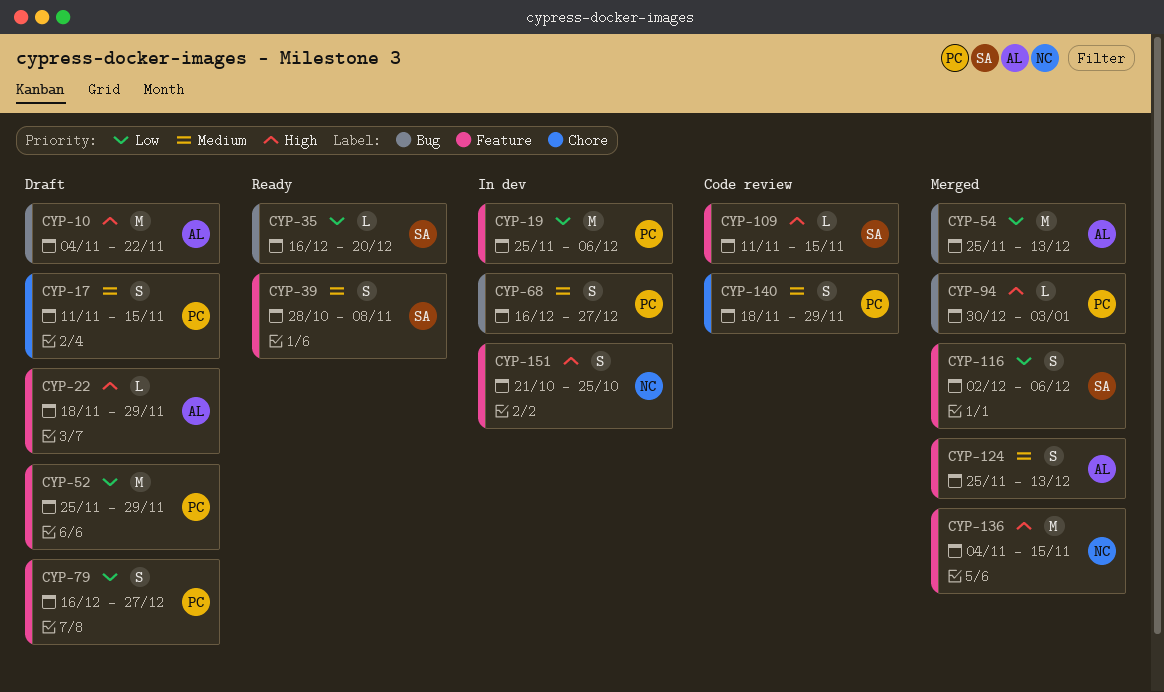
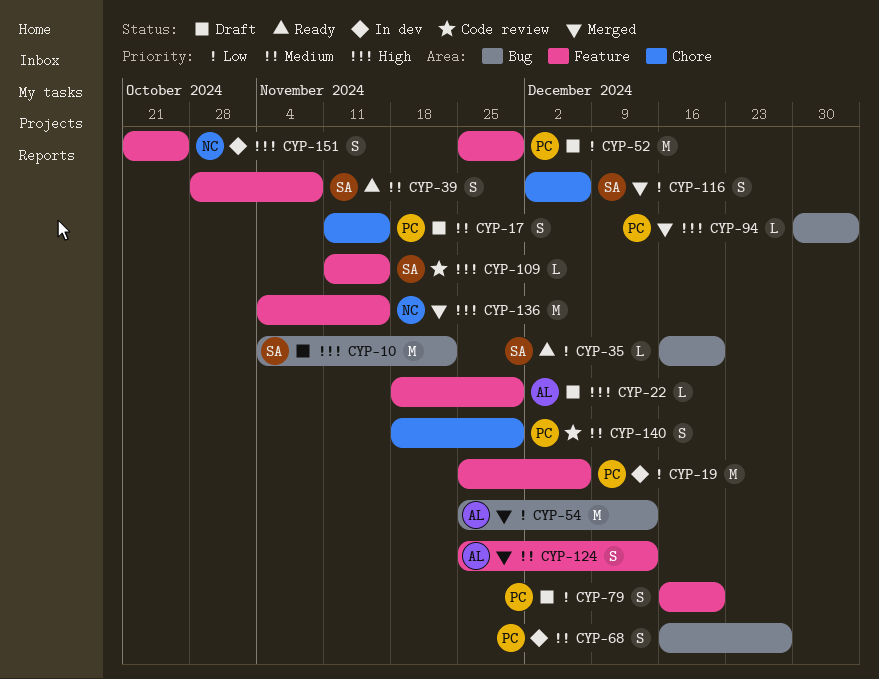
CYP-10, owner: AL -> SA
CYP-79, due: Dec 27 -> Dec 20
CYP-116, label: Feature -> Chore

